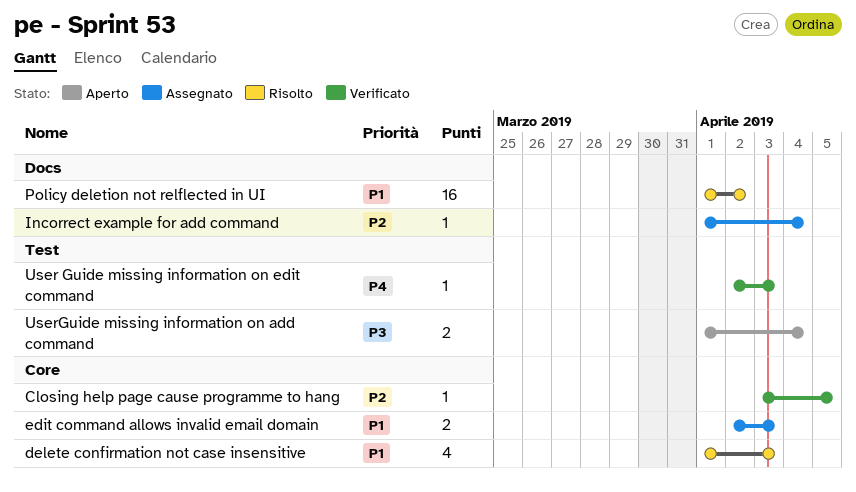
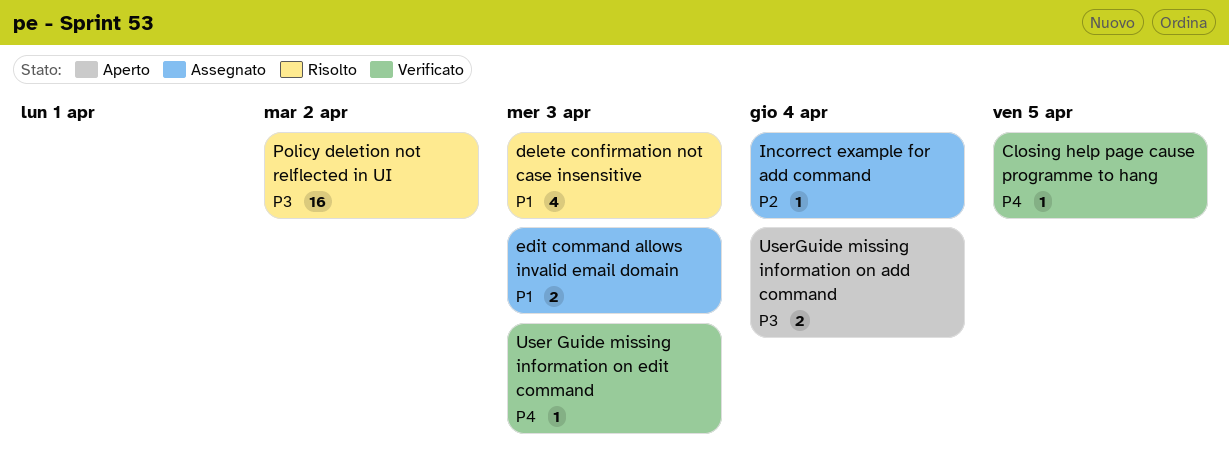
Closing help page cause programme to hang, priority: P2 -> P4
Policy deletion not relflected in UI, priority: P1 -> P3

